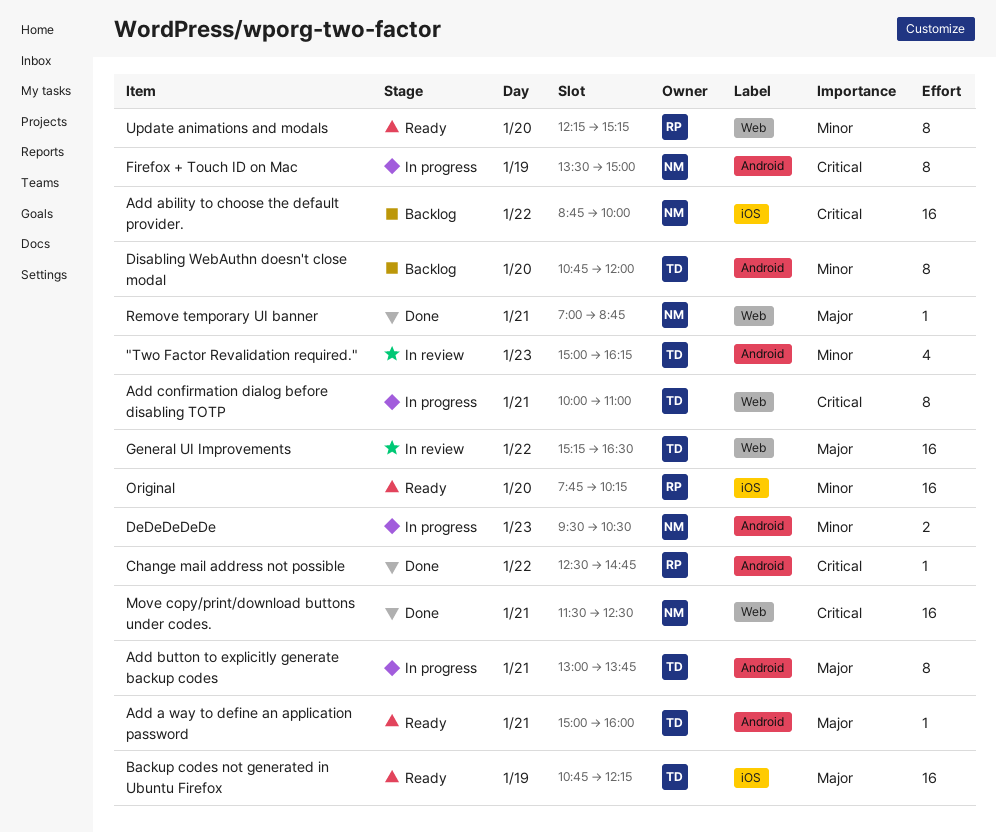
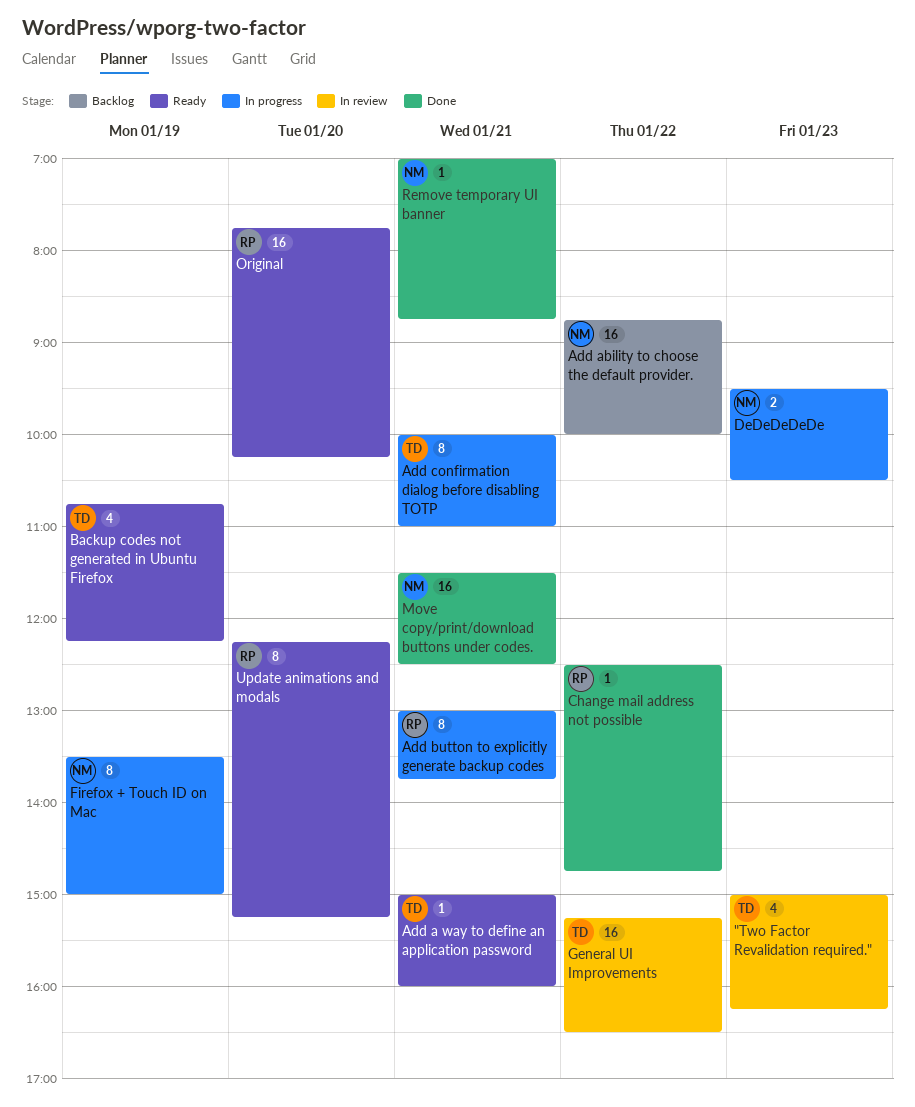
Add button to explicitly generate backup codes, owner: TD -> RP
Backup codes not generated in Ubuntu Firefox, estimate: 16 -> 4
Disabling WebAuthn doesn't close modal: present -> none

